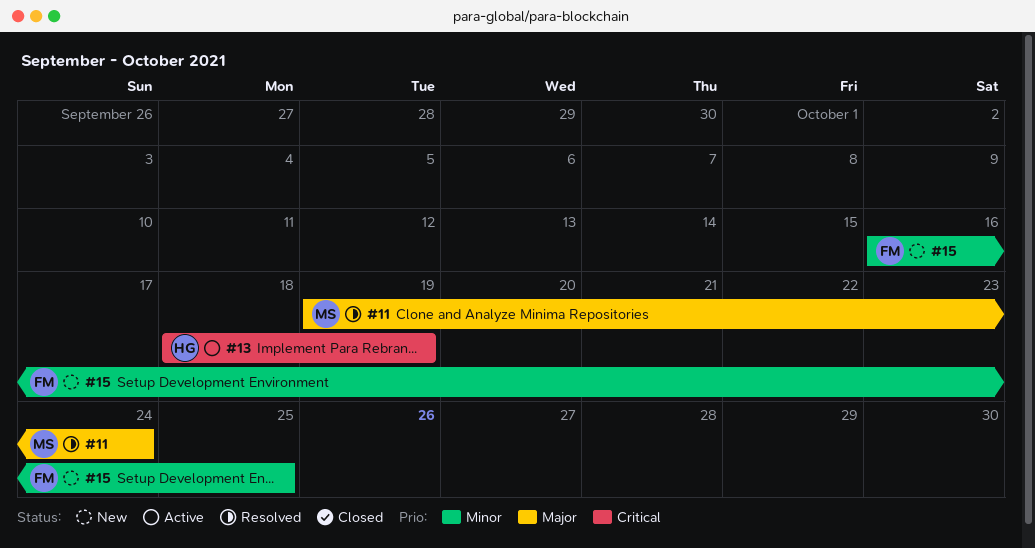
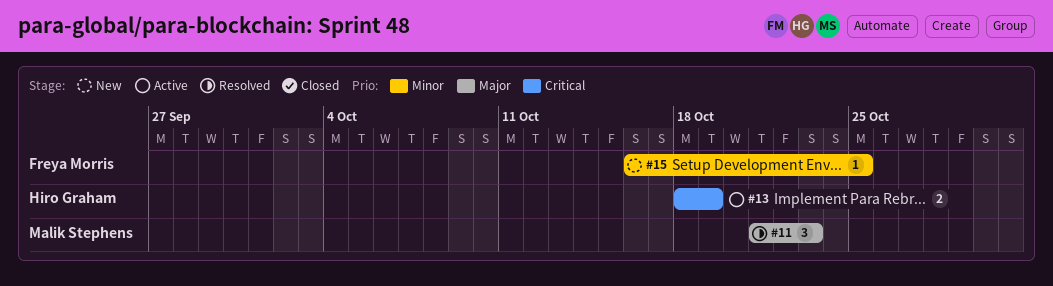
#11, start: Oct 19 -> Oct 21
#11, due: Oct 24 -> Oct 23

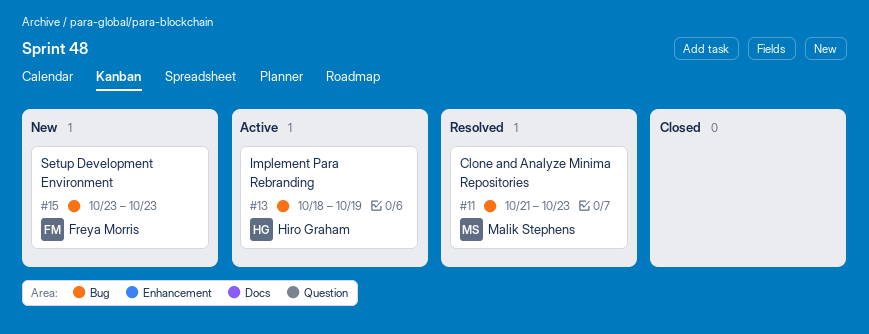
#15, start: Oct 16 -> Oct 23
#15, due: Oct 25 -> Oct 23

